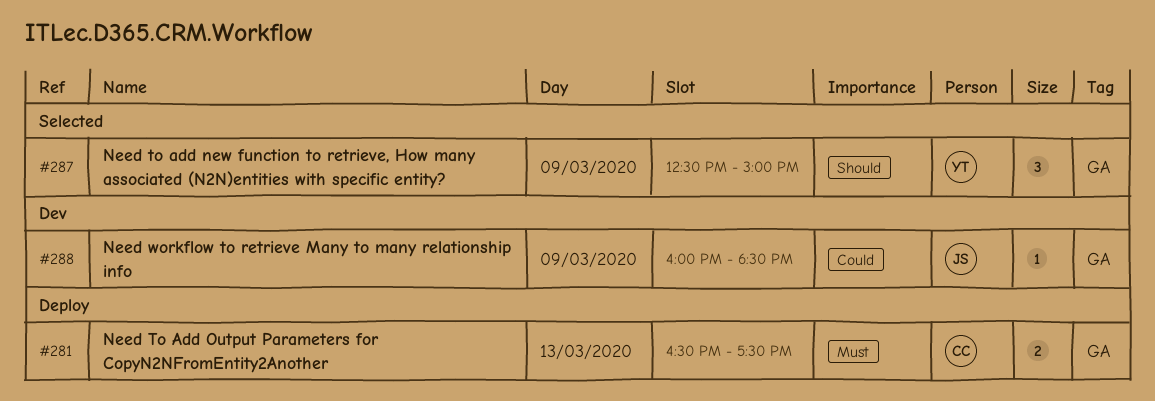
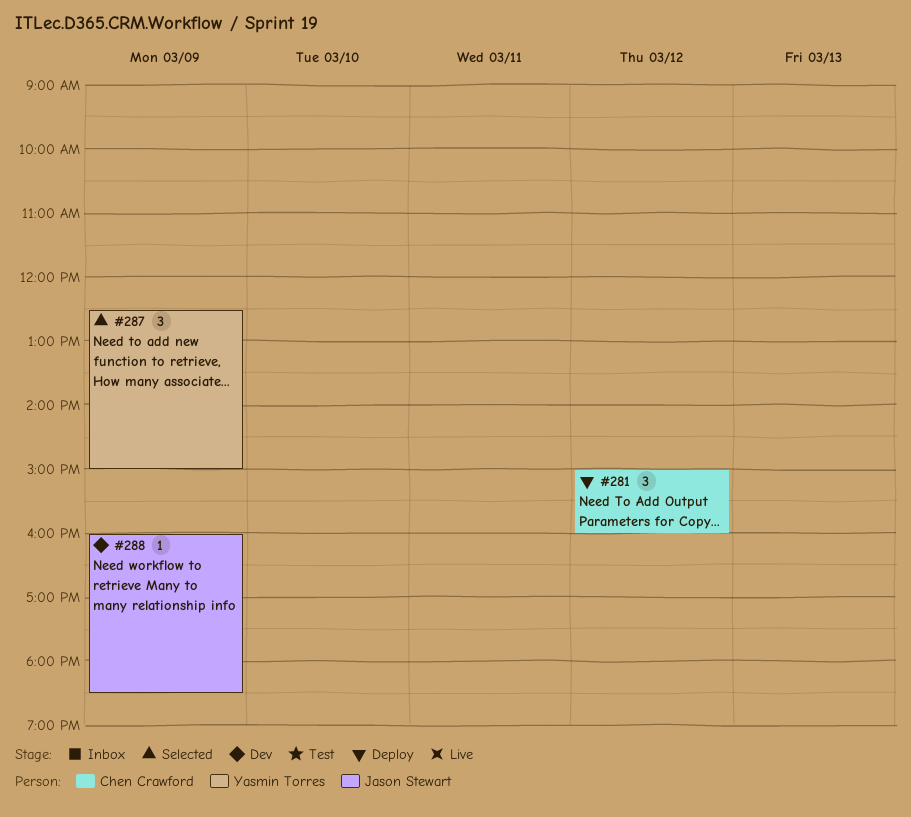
#281, estimate: 2 -> 3
#281, day: Mar 13 -> Mar 12
#281, begins: 16:30 -> 15:00
#281, ends: 17:30 -> 16:00

